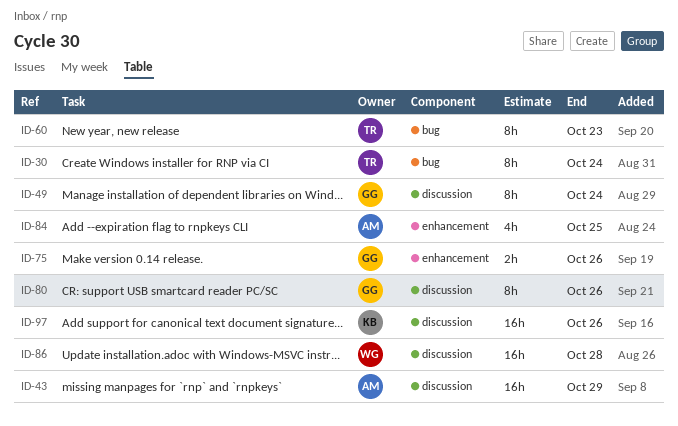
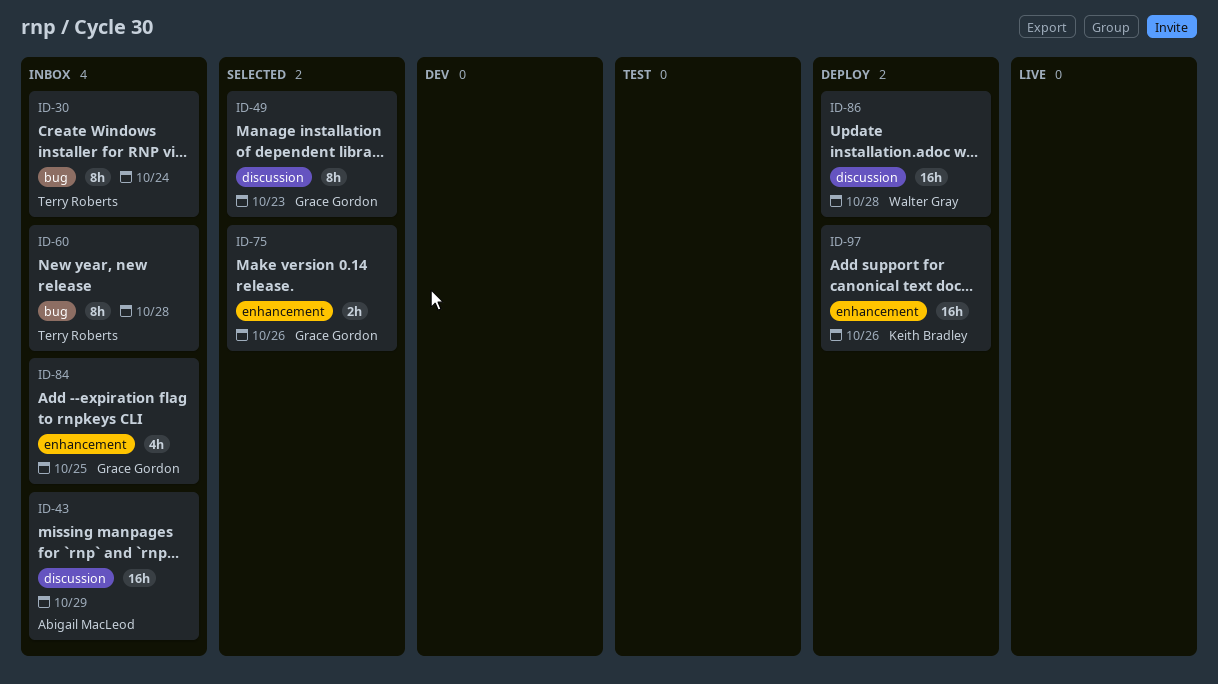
ID-49, due: Oct 24 -> Oct 23
ID-60, due: Oct 23 -> Oct 28
ID-80: present -> none
ID-84, owner: Abigail MacLeod -> Grace Gordon
ID-97, label: discussion -> enhancement

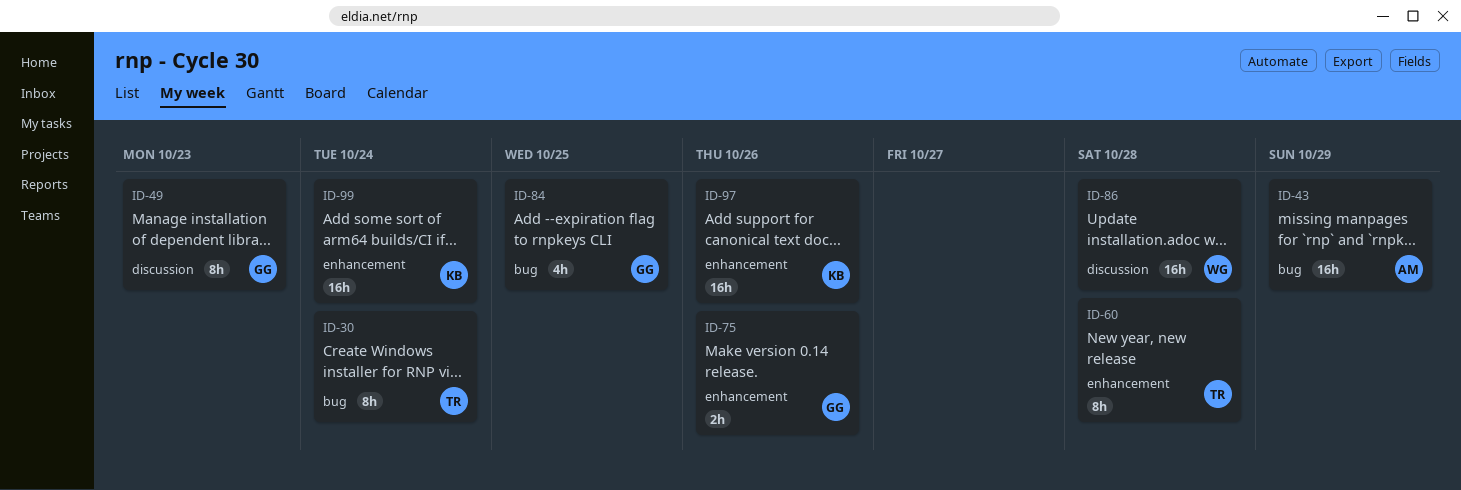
ID-43, label: discussion -> bug
ID-60, label: bug -> enhancement
ID-84, label: enhancement -> bug
ID-99: none -> present

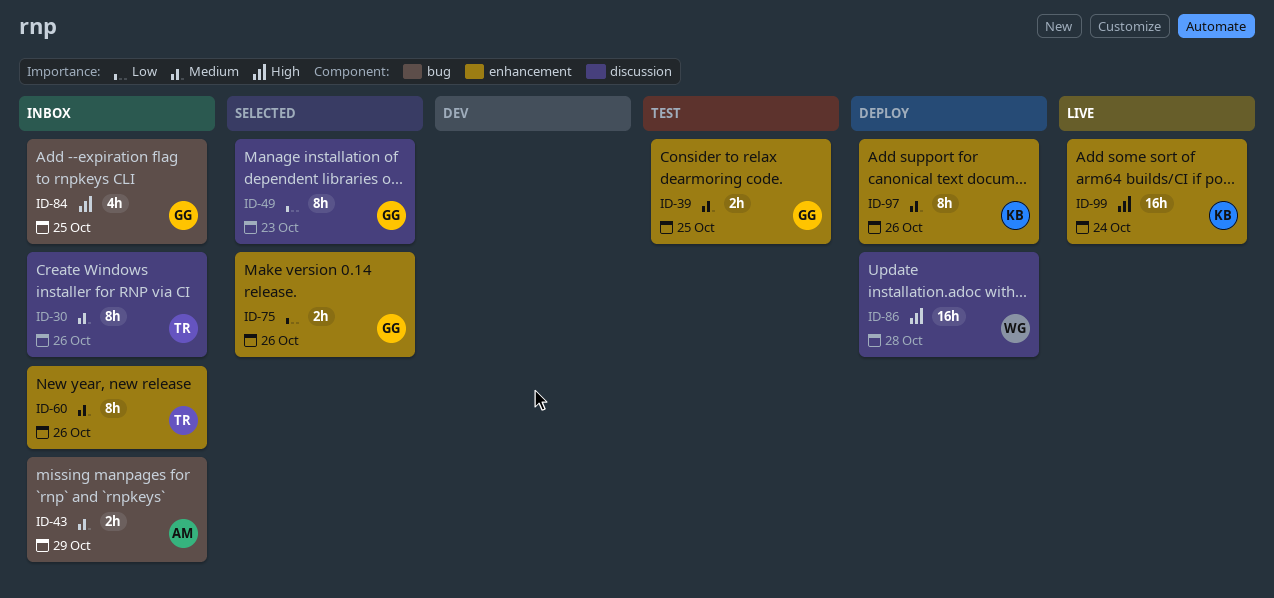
ID-30, label: bug -> discussion
ID-30, due: Oct 24 -> Oct 26
ID-39: none -> present
ID-43, estimate: 16h -> 2h
ID-60, due: Oct 28 -> Oct 26
ID-97, estimate: 16h -> 8h

